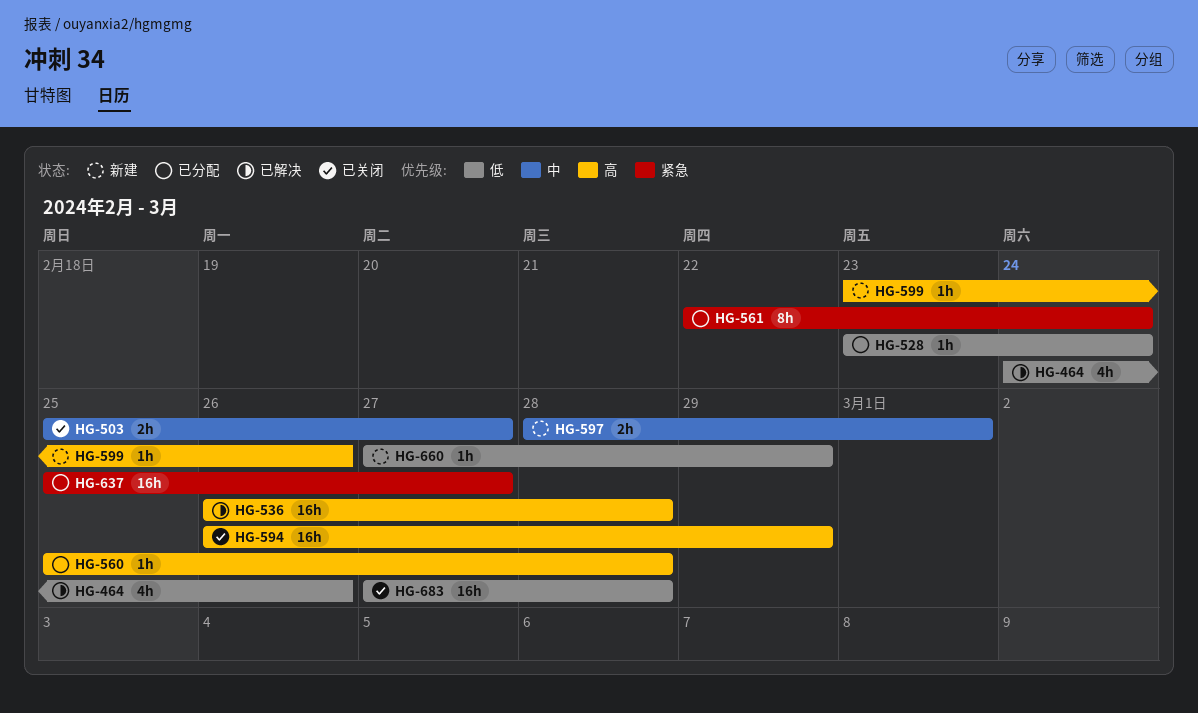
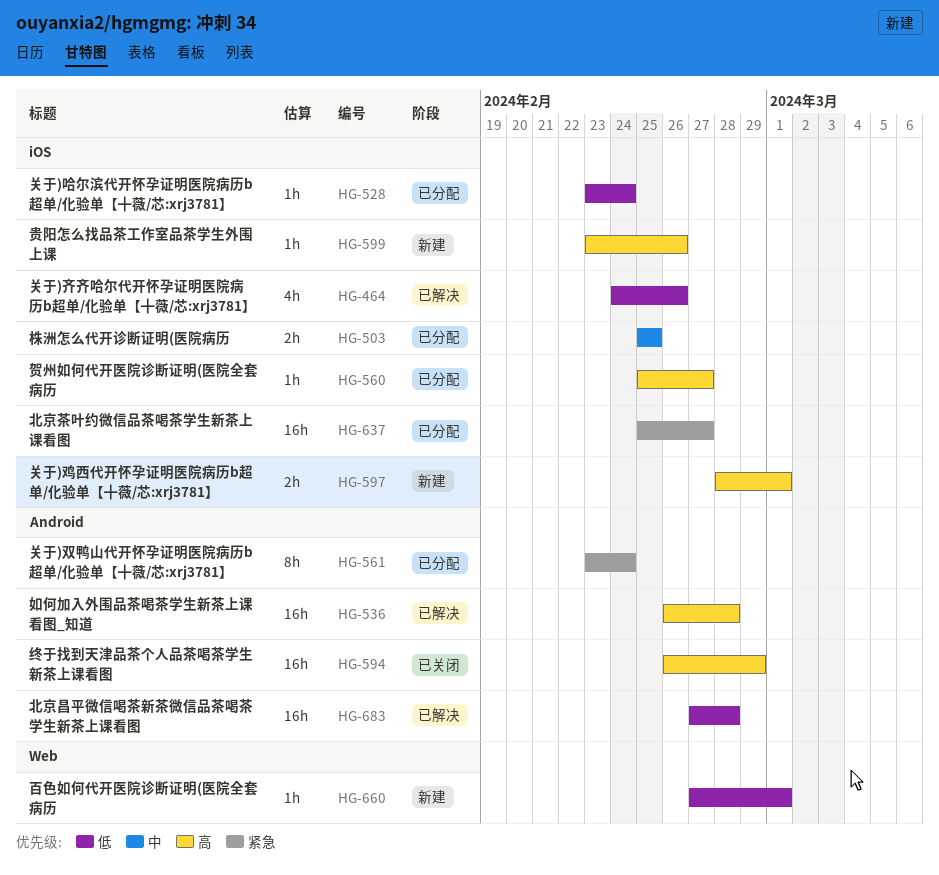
HG-503, status: 已关闭 -> 已分配
HG-503, due: Feb 27 -> Feb 25
HG-560, due: Feb 28 -> Feb 27
HG-561, start: Feb 22 -> Feb 23
HG-597, priority: 中 -> 高
HG-660, due: Feb 29 -> Mar 1
HG-683, status: 已关闭 -> 已解决

